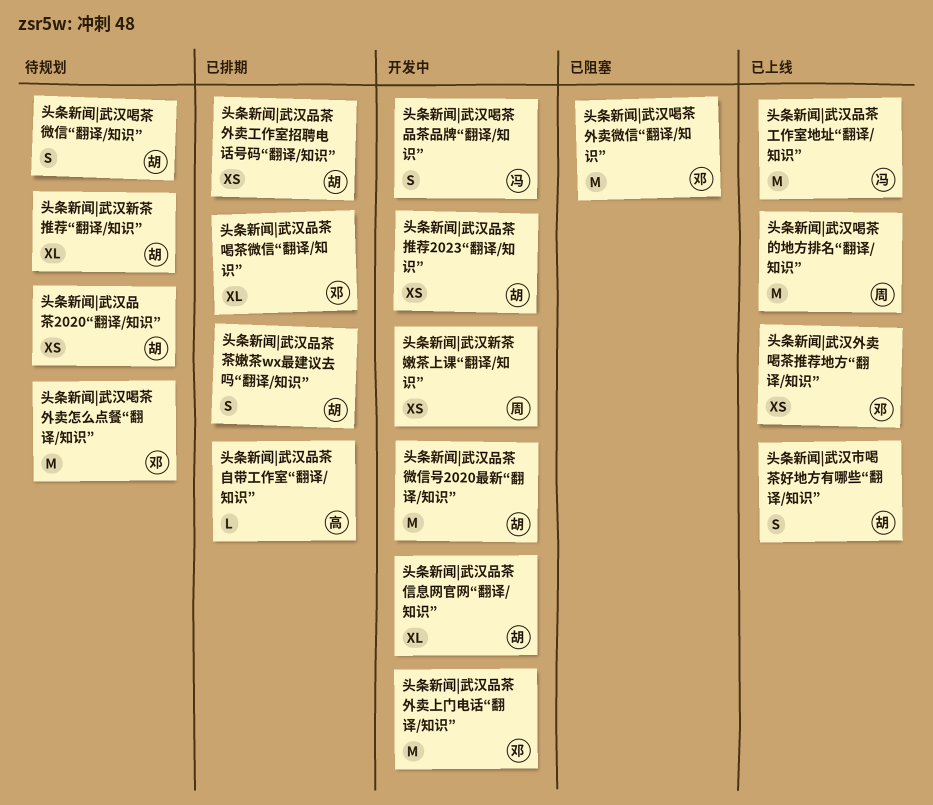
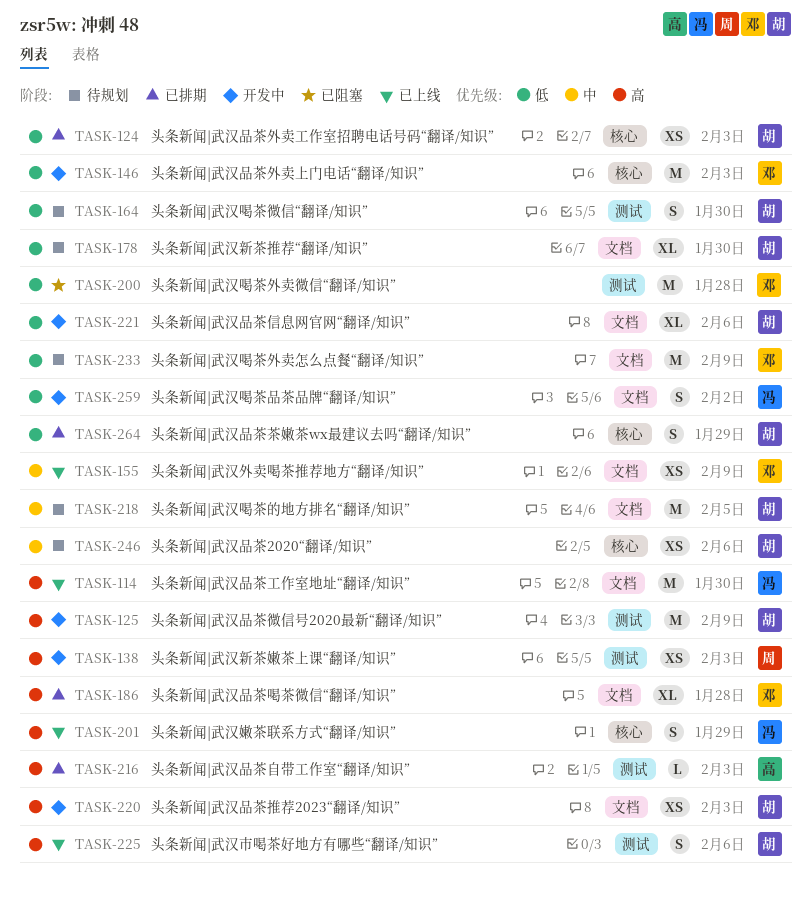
头条新闻|武汉喝茶的地方排名“翻译/知识”, status: 已上线 -> 待规划
头条新闻|武汉喝茶的地方排名“翻译/知识”, owner: 周 -> 胡
头条新闻|武汉嫩茶联系方式“翻译/知识”: none -> present

